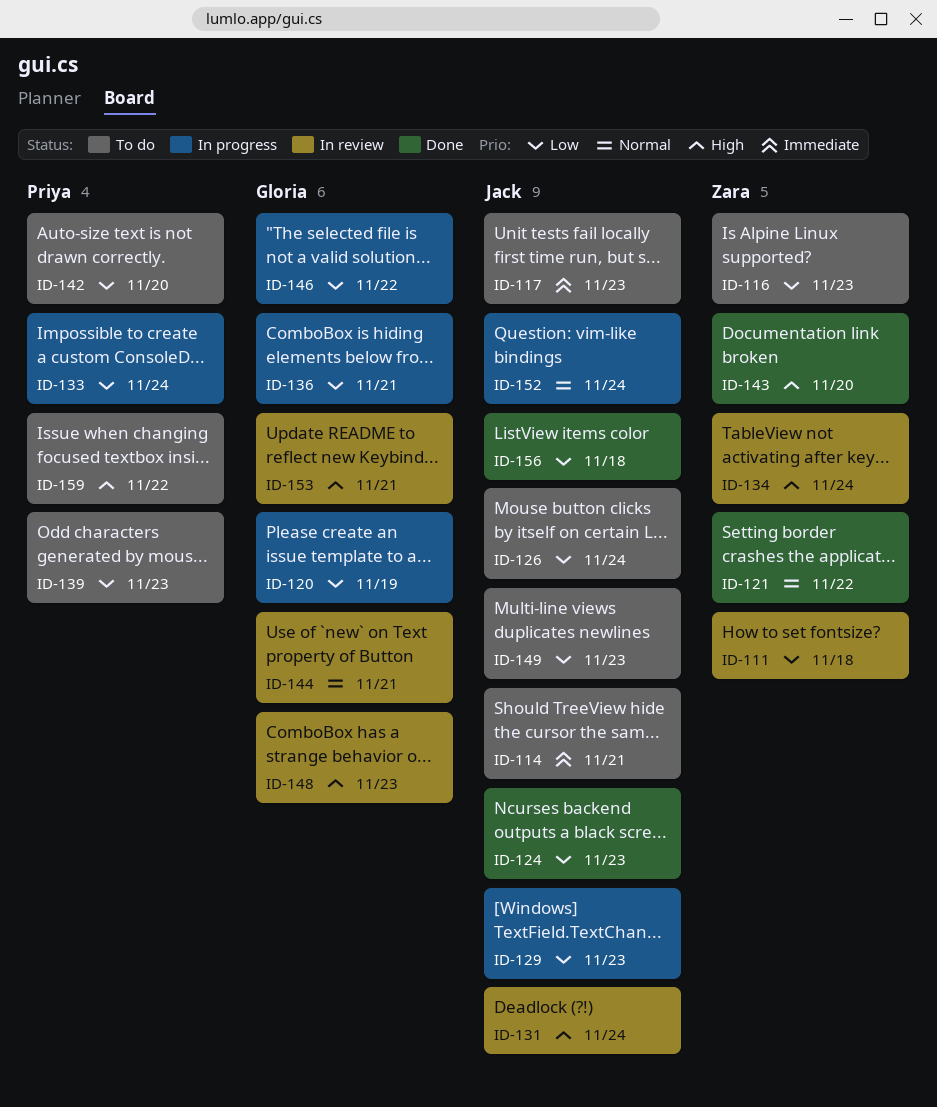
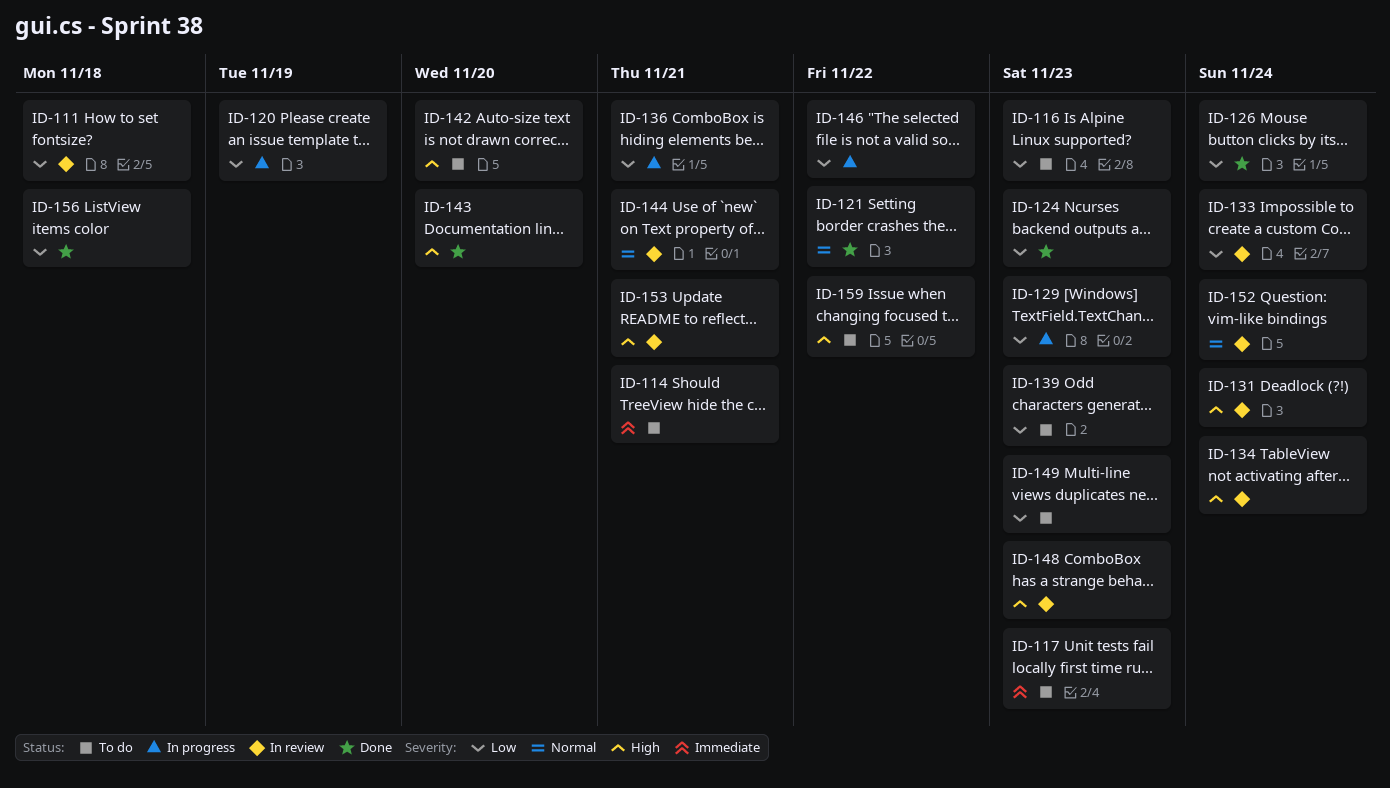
ID-126, status: To do -> Done
ID-133, status: In progress -> In review
ID-142, priority: Low -> High
ID-152, status: In progress -> In review

